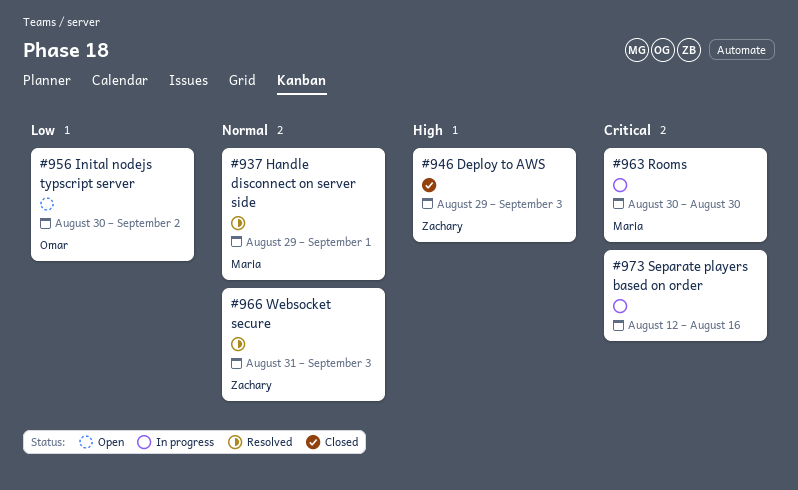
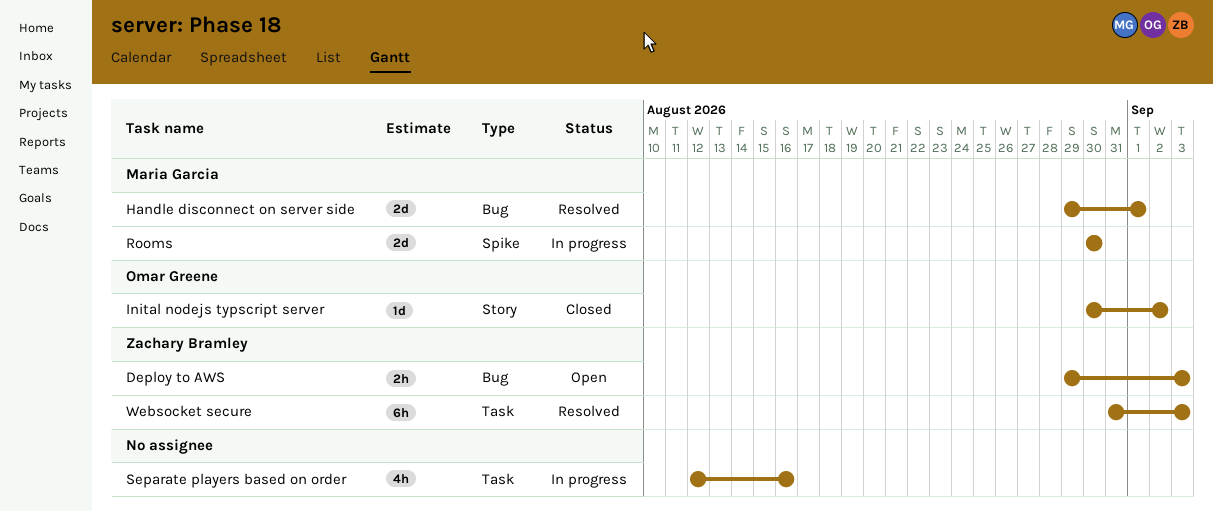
Deploy to AWS, status: Closed -> Open
Inital nodejs typscript server, status: Open -> Closed

